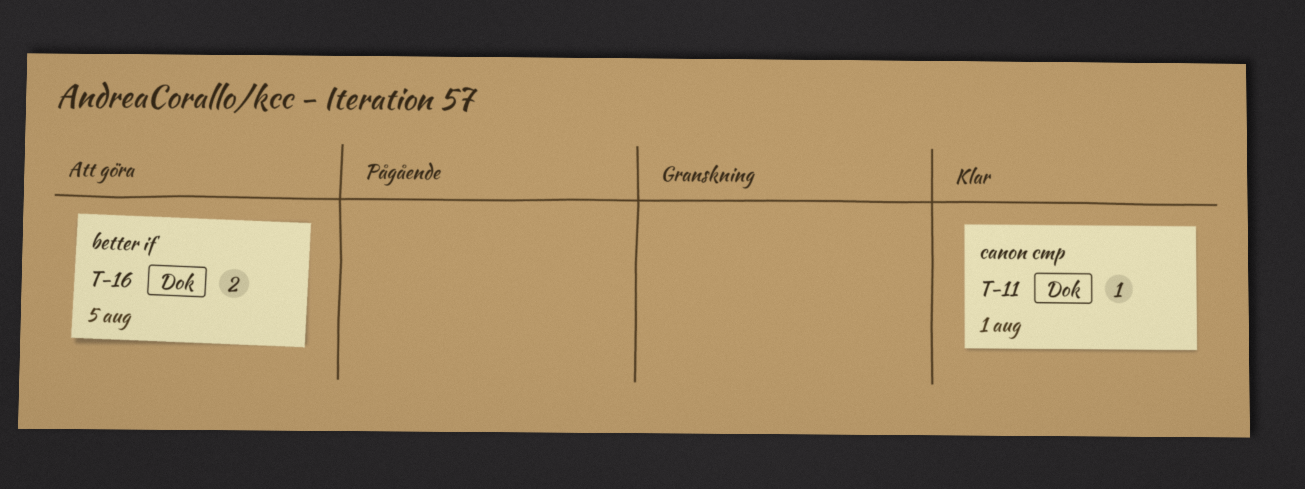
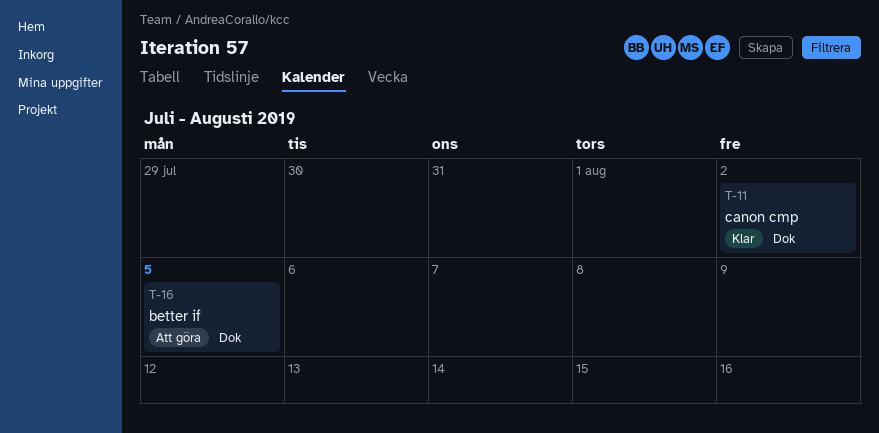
T-11, due: Aug 1 -> Aug 2

